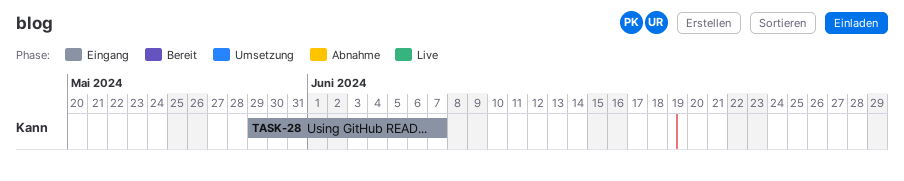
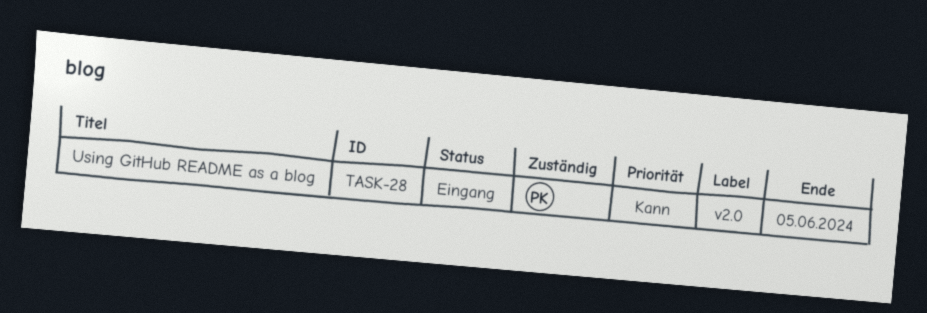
TASK-28, due: Jun 7 -> Jun 5

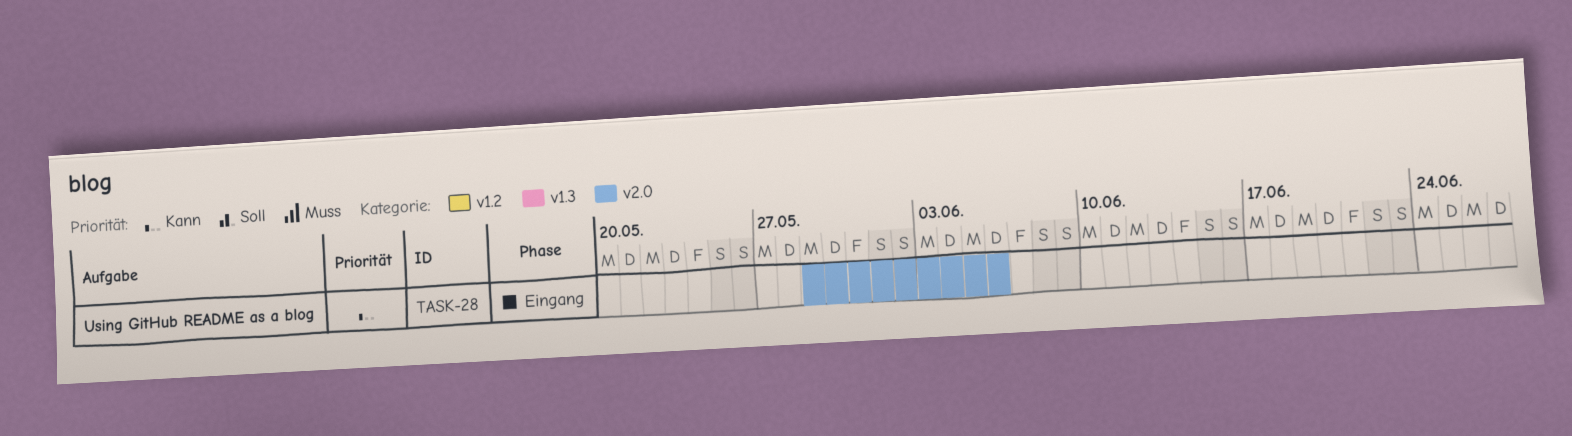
TASK-28, due: Jun 5 -> Jun 6

